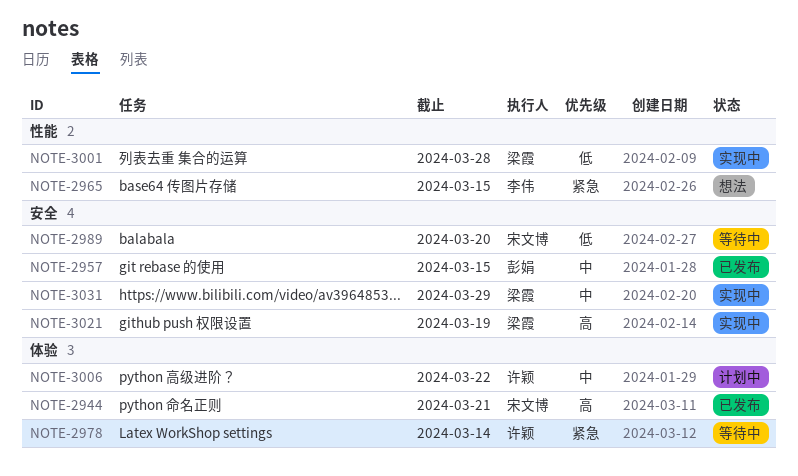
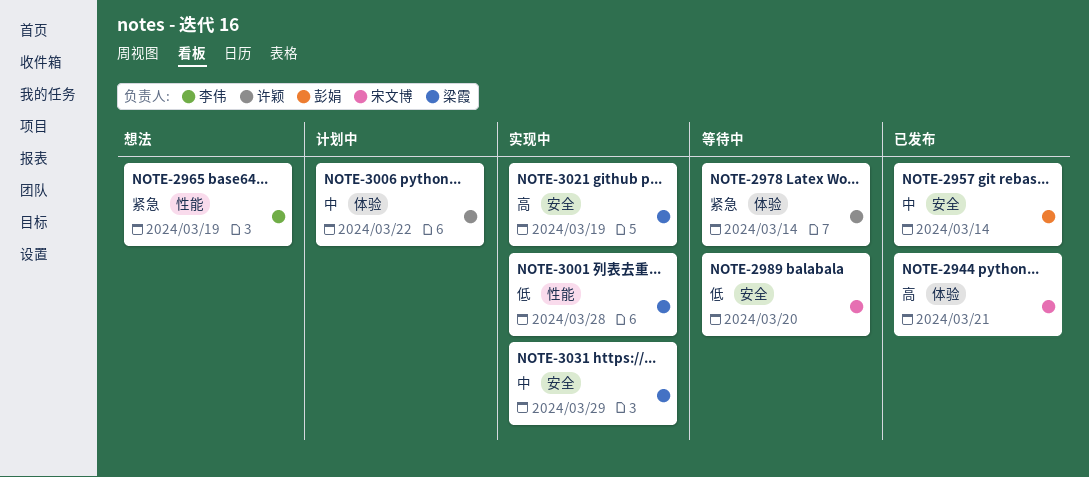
NOTE-2957, due: Mar 15 -> Mar 14
NOTE-2965, due: Mar 15 -> Mar 19

